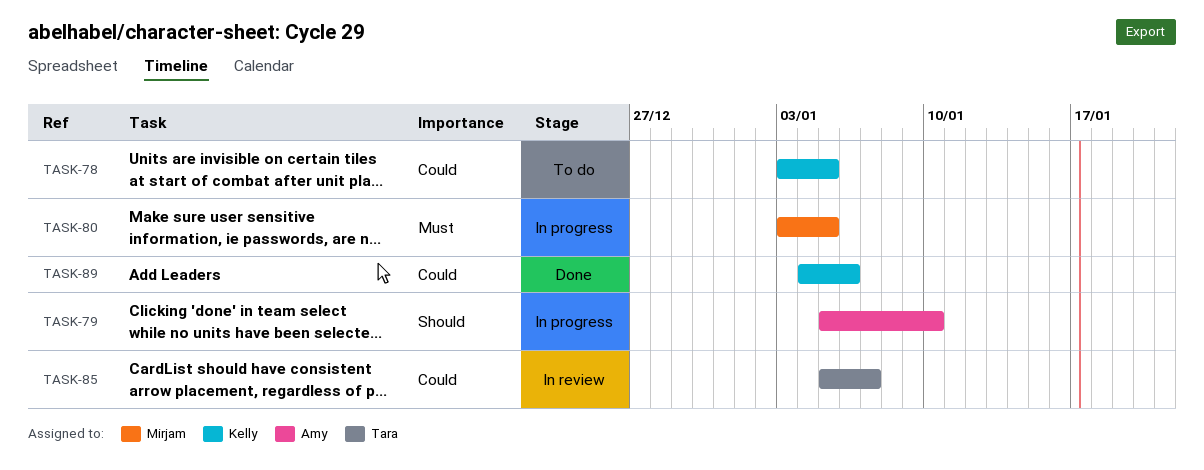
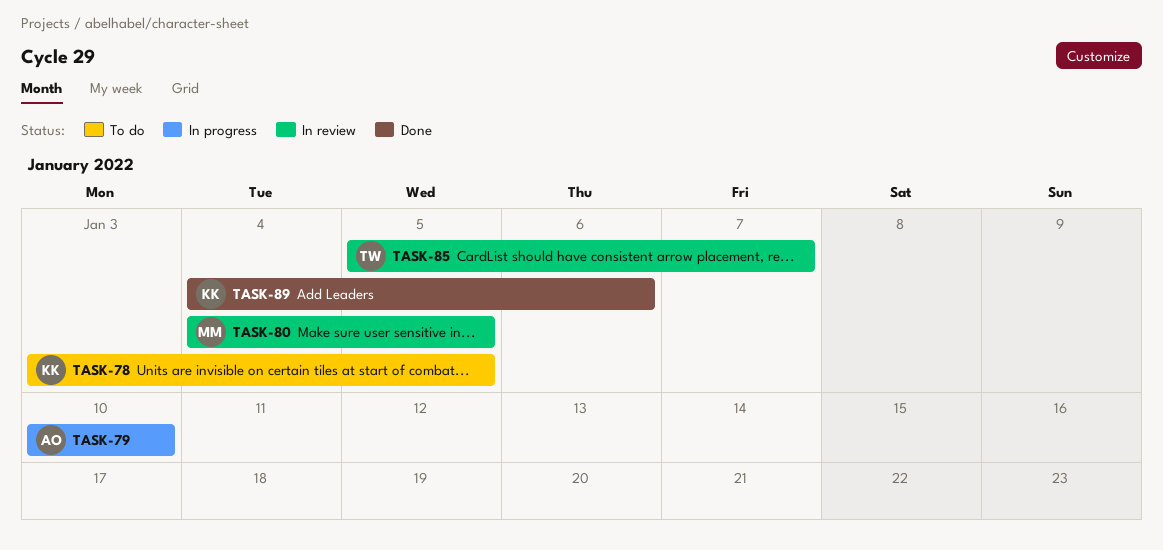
TASK-79, start: Jan 5 -> Jan 10
TASK-80, status: In progress -> In review
TASK-80, start: Jan 3 -> Jan 4

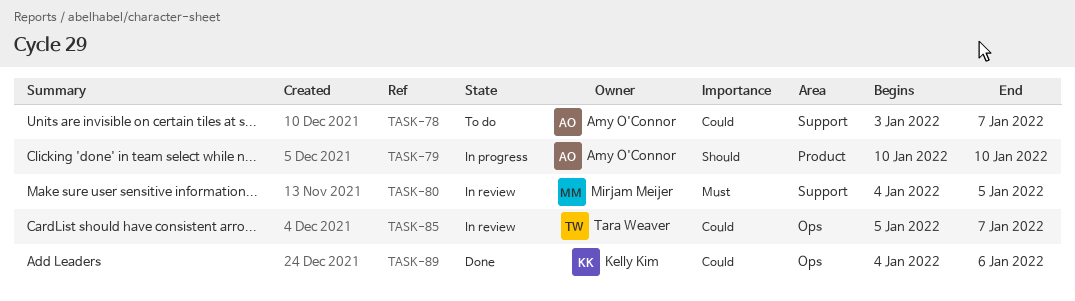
TASK-78, owner: Kelly Kim -> Amy O'Connor
TASK-78, due: Jan 5 -> Jan 7

